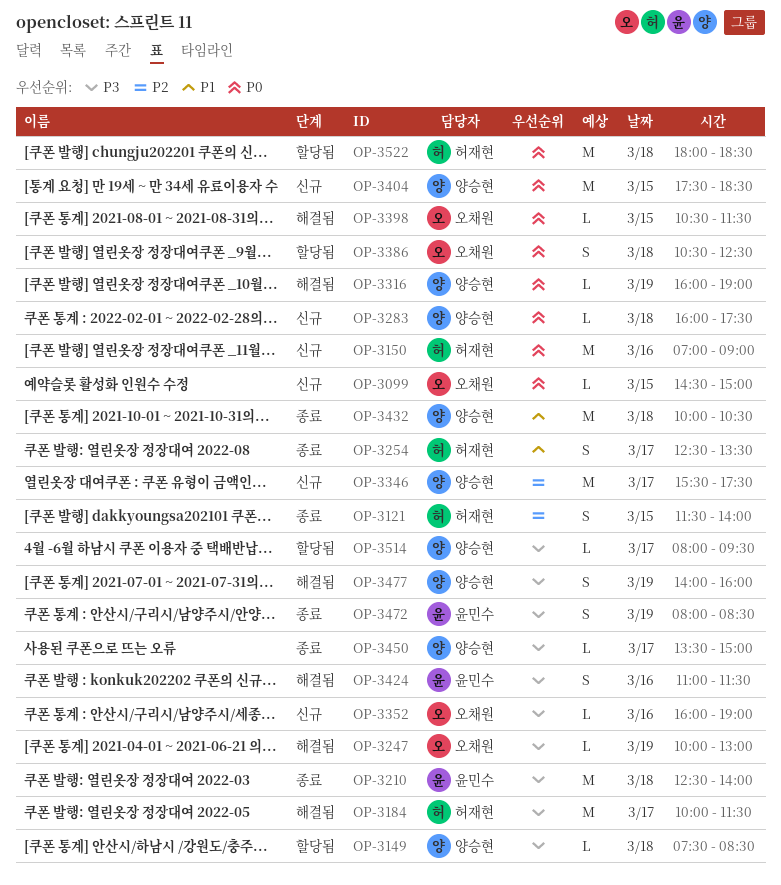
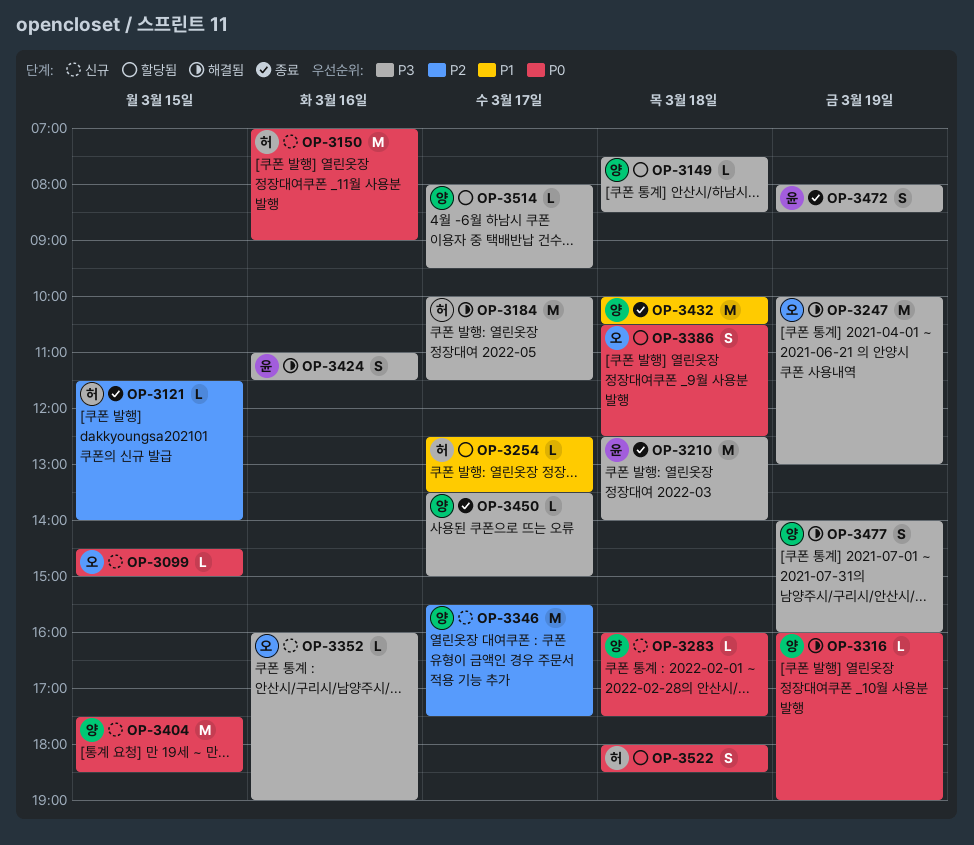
OP-3121, estimate: S -> L
OP-3247, estimate: L -> M
OP-3254, status: 종료 -> 할당됨
OP-3254, estimate: S -> L
OP-3398: present -> none
OP-3522, estimate: M -> S

